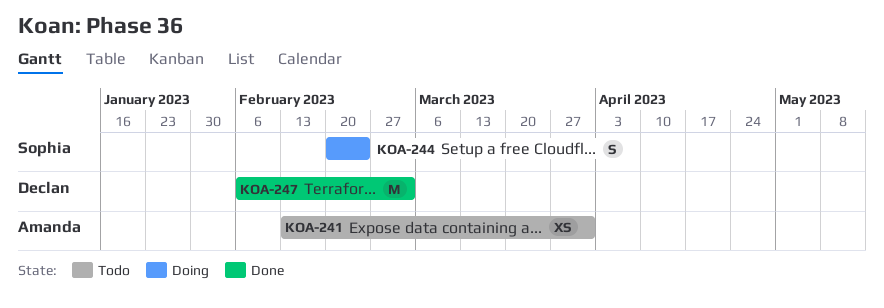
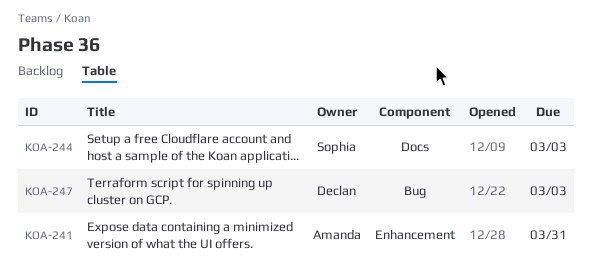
KOA-244, due: Feb 24 -> Mar 3

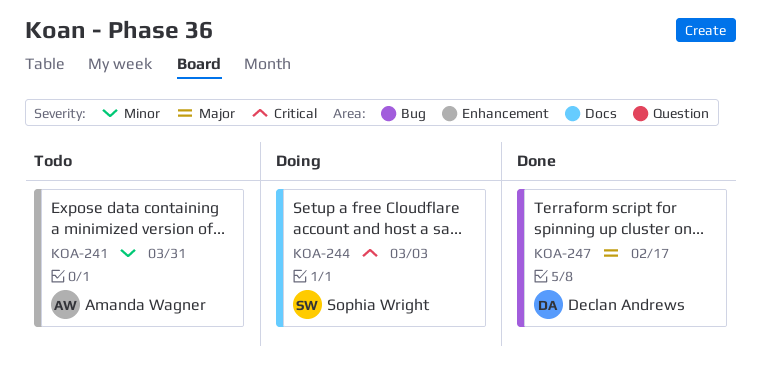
KOA-247, due: Mar 3 -> Feb 17

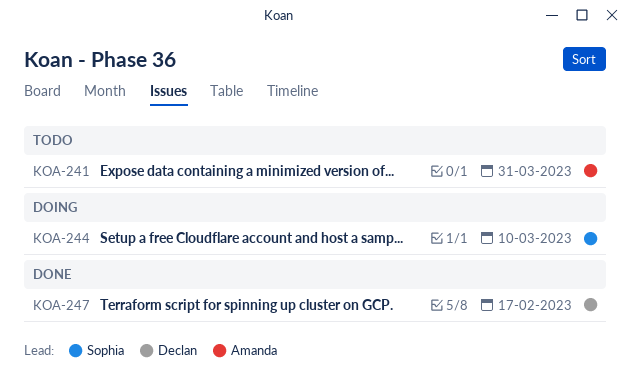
KOA-244, due: Mar 3 -> Mar 10

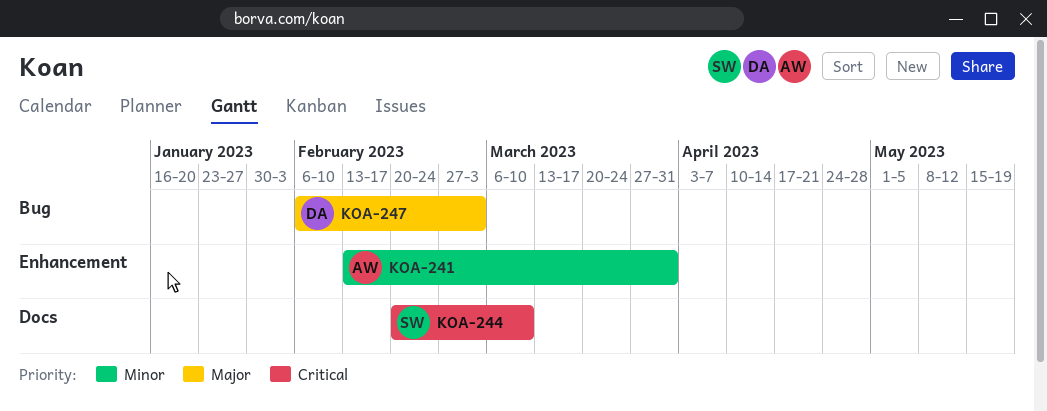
KOA-247, due: Feb 17 -> Mar 3

